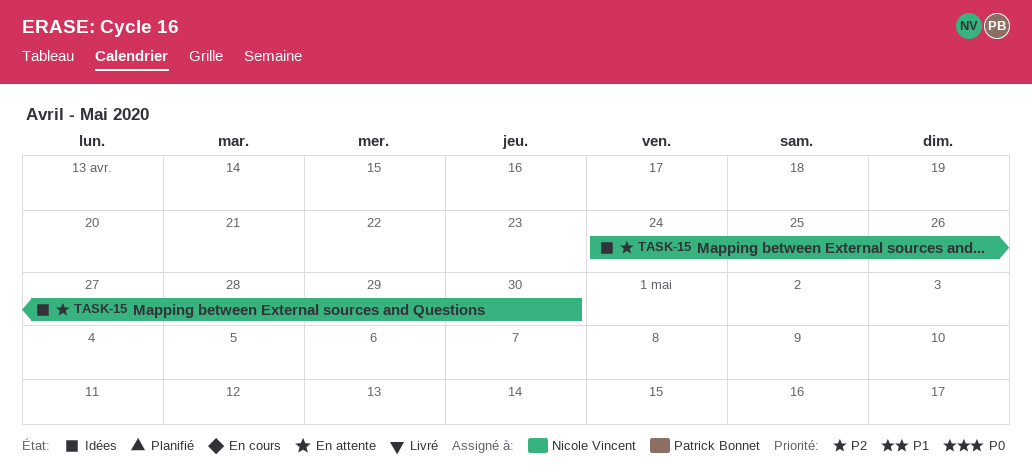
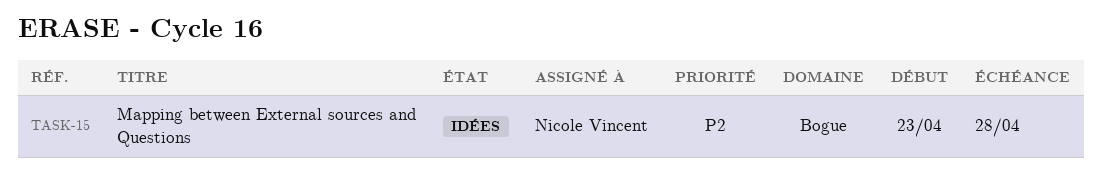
TASK-15, start: Apr 24 -> Apr 23
TASK-15, due: Apr 30 -> Apr 28

